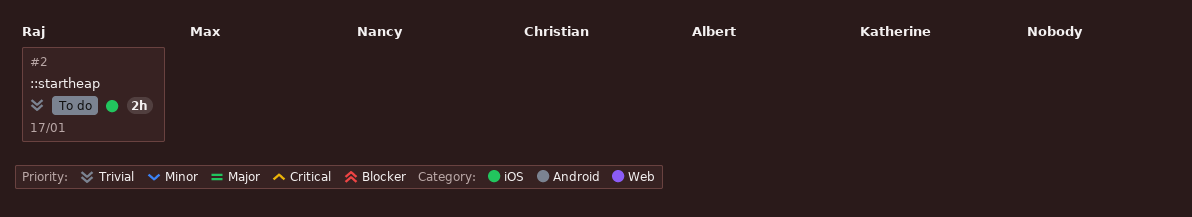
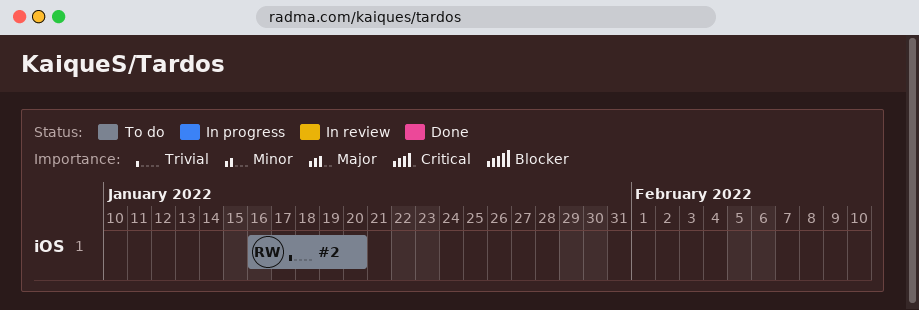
#2, due: Jan 17 -> Jan 20

